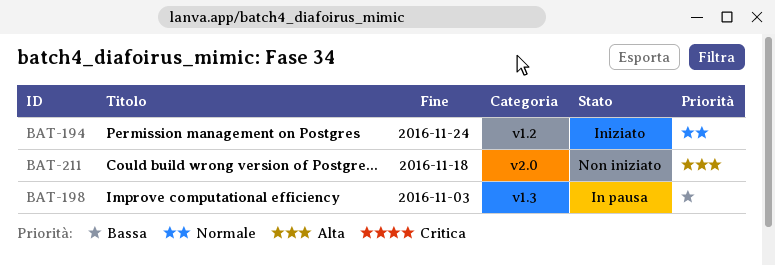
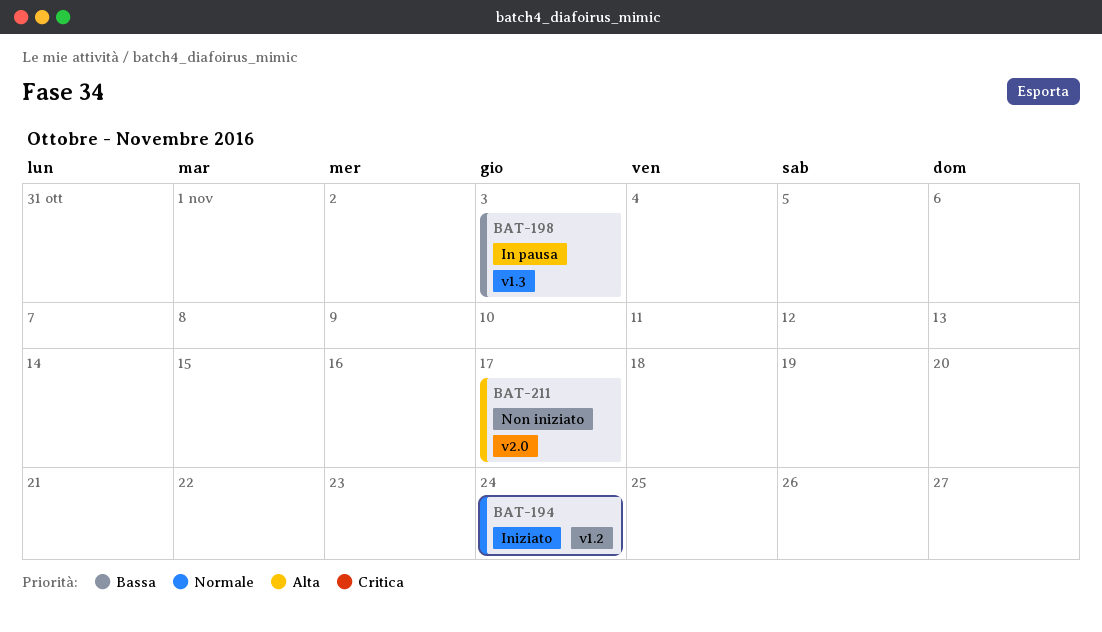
BAT-211, due: Nov 18 -> Nov 17

